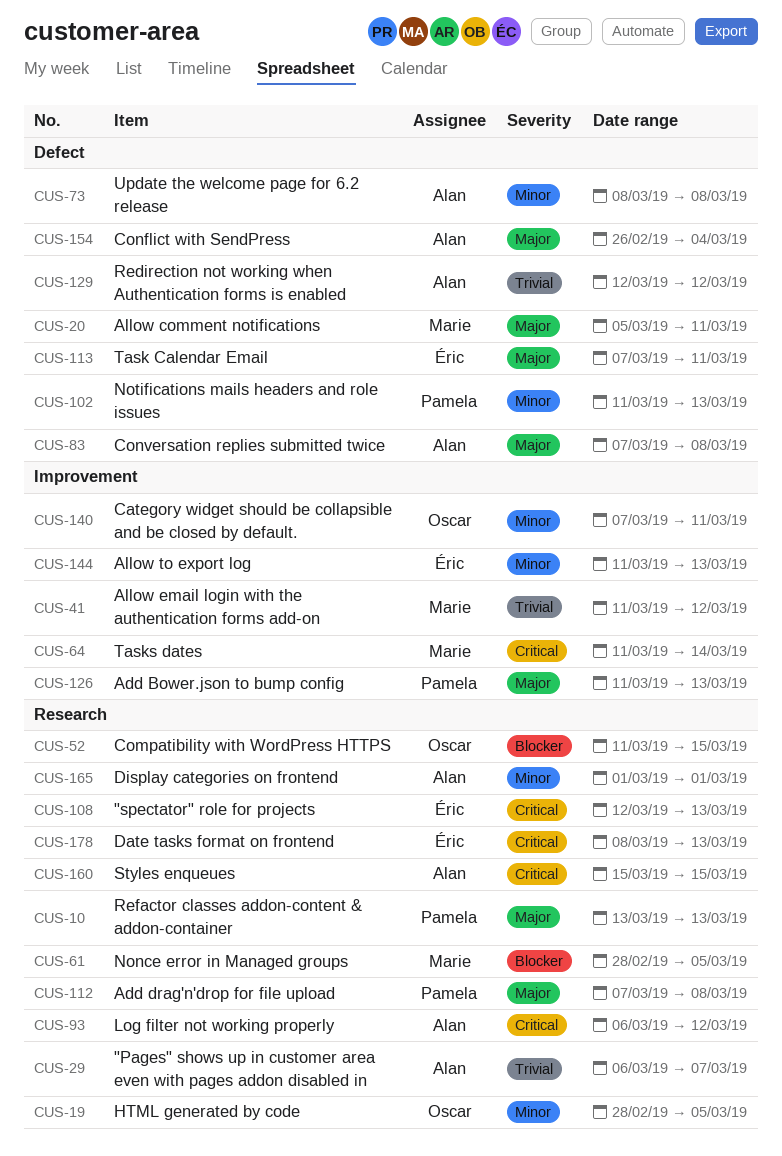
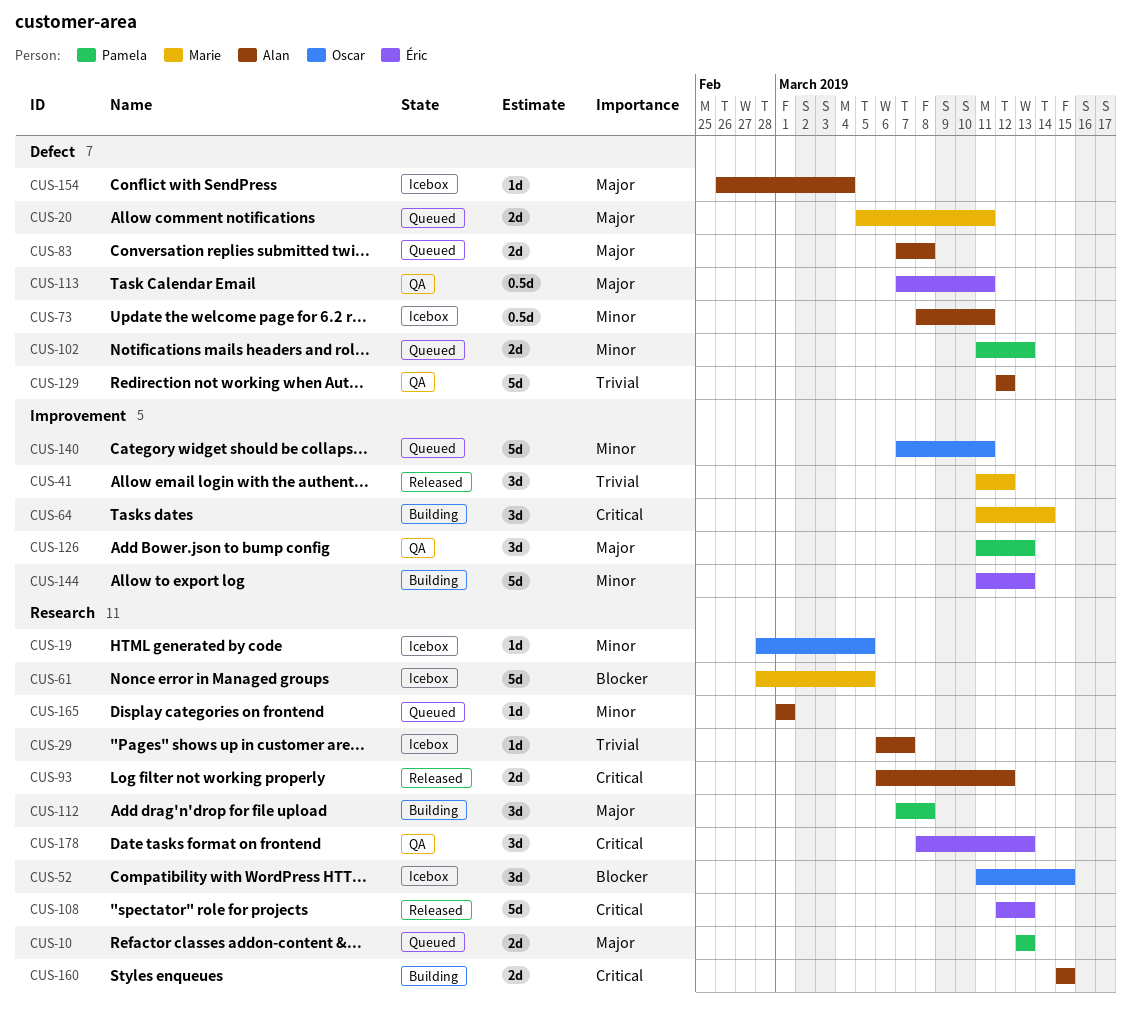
CUS-73, due: Mar 8 -> Mar 11

